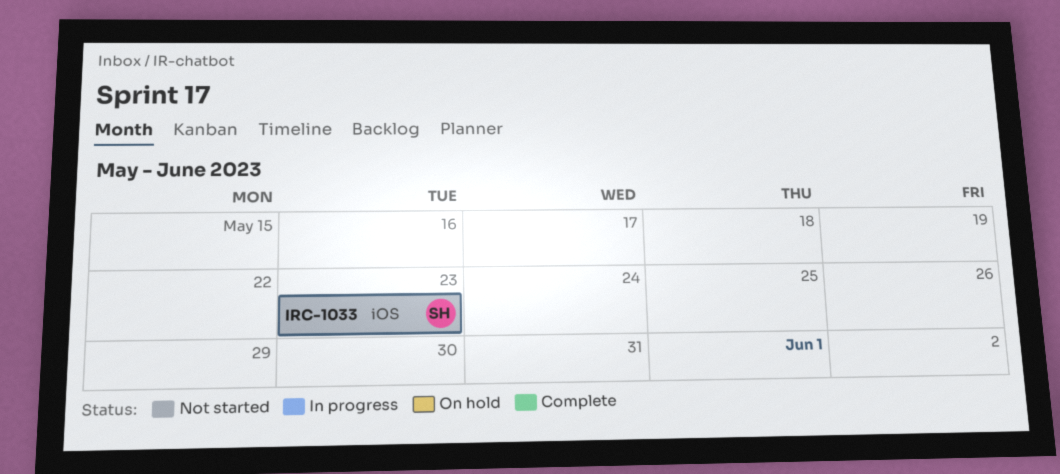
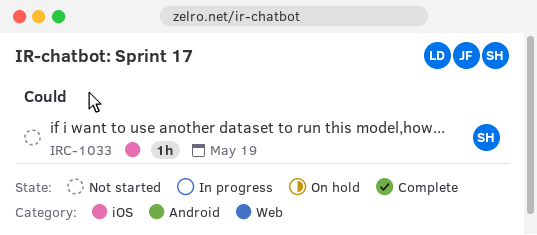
IRC-1033, due: May 23 -> May 19

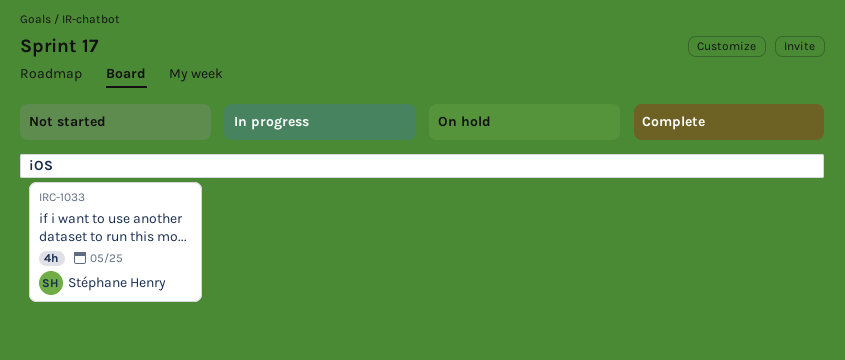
IRC-1033, estimate: 1h -> 4h
IRC-1033, due: May 19 -> May 25

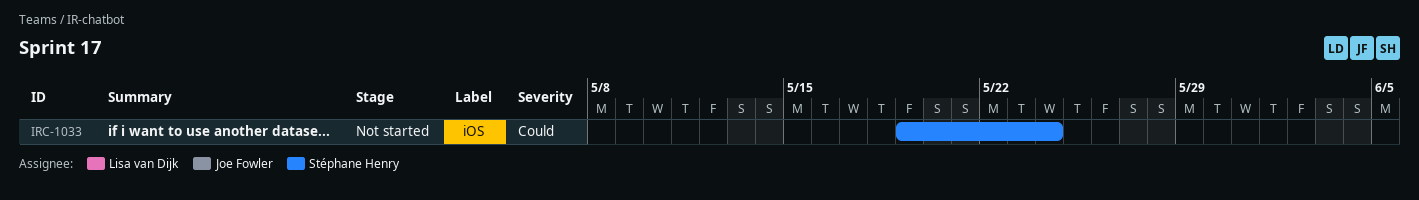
IRC-1033, due: May 25 -> May 24

